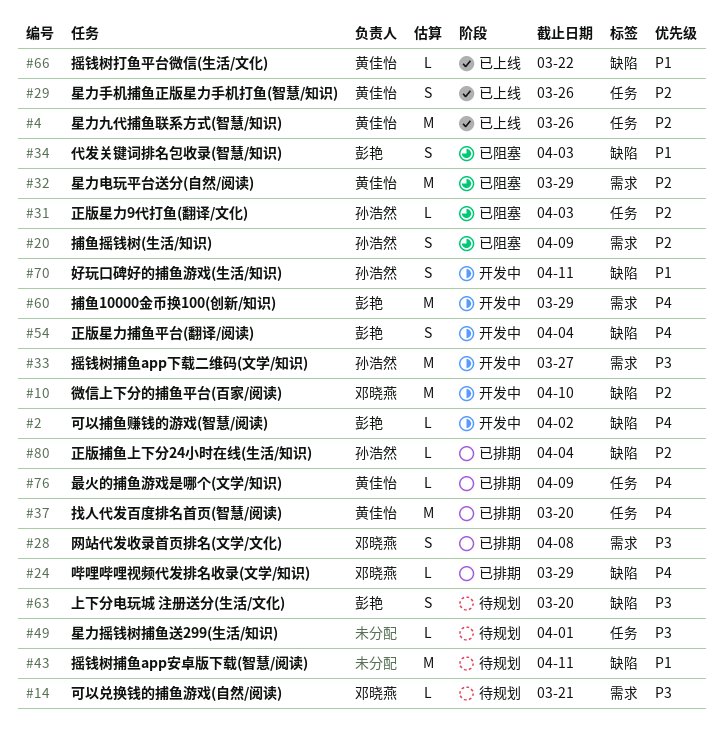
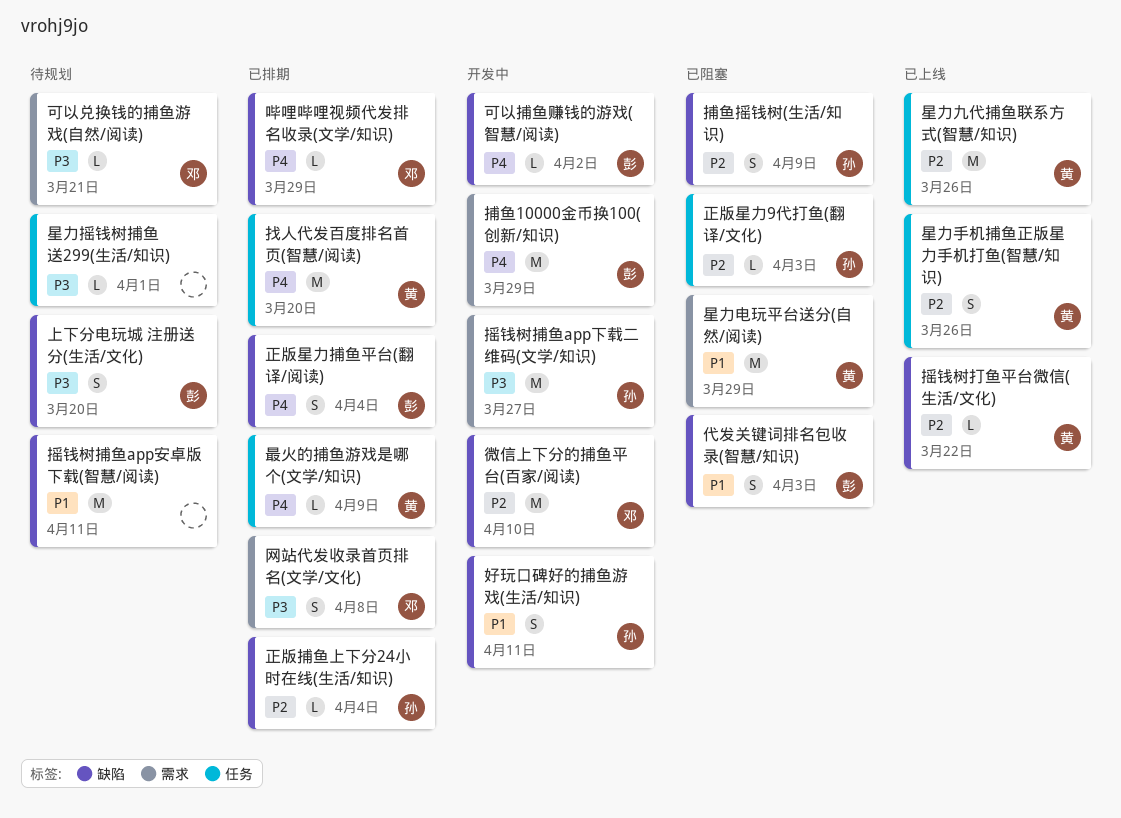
捕鱼摇钱树(生活/知识), label: 需求 -> 缺陷
摇钱树打鱼平台微信(生活/文化), priority: P1 -> P2
星力电玩平台送分(自然/阅读), priority: P2 -> P1
正版星力捕鱼平台(翻译/阅读), status: 开发中 -> 已排期

